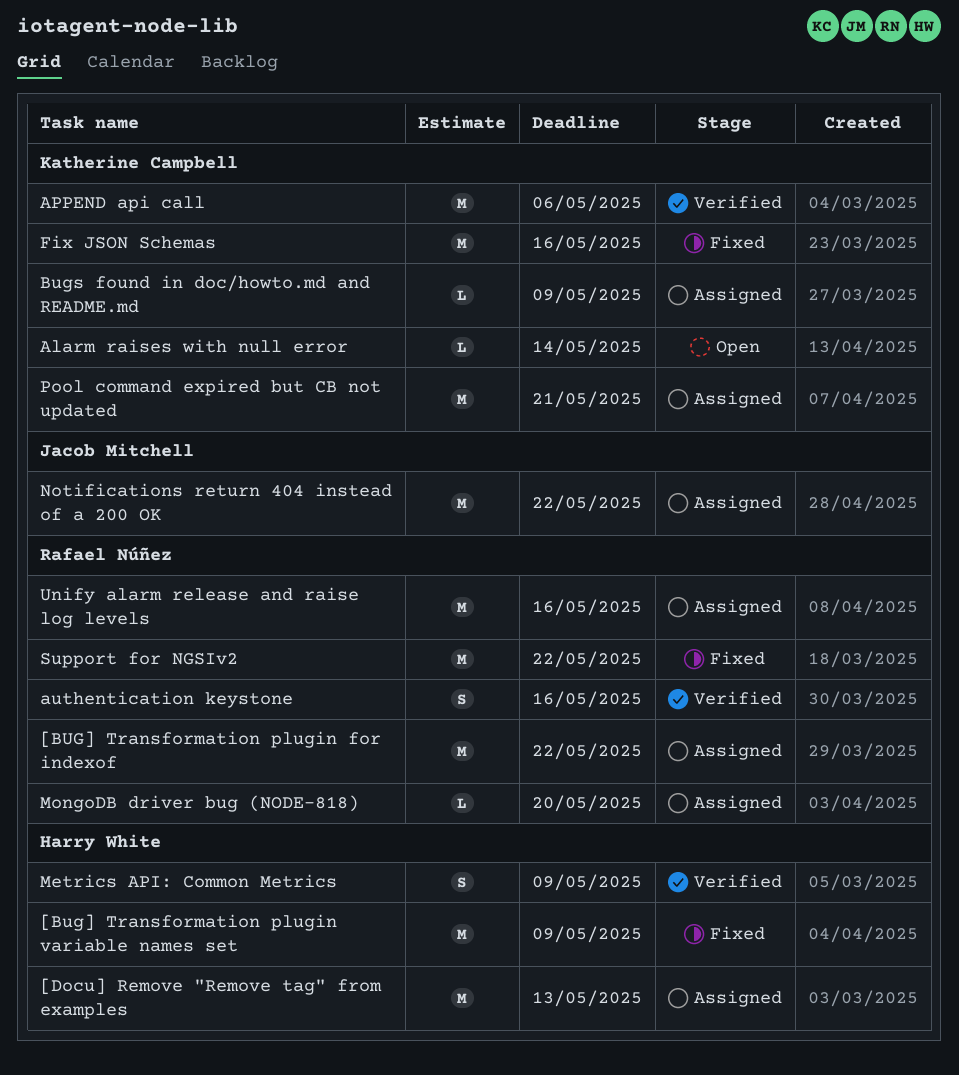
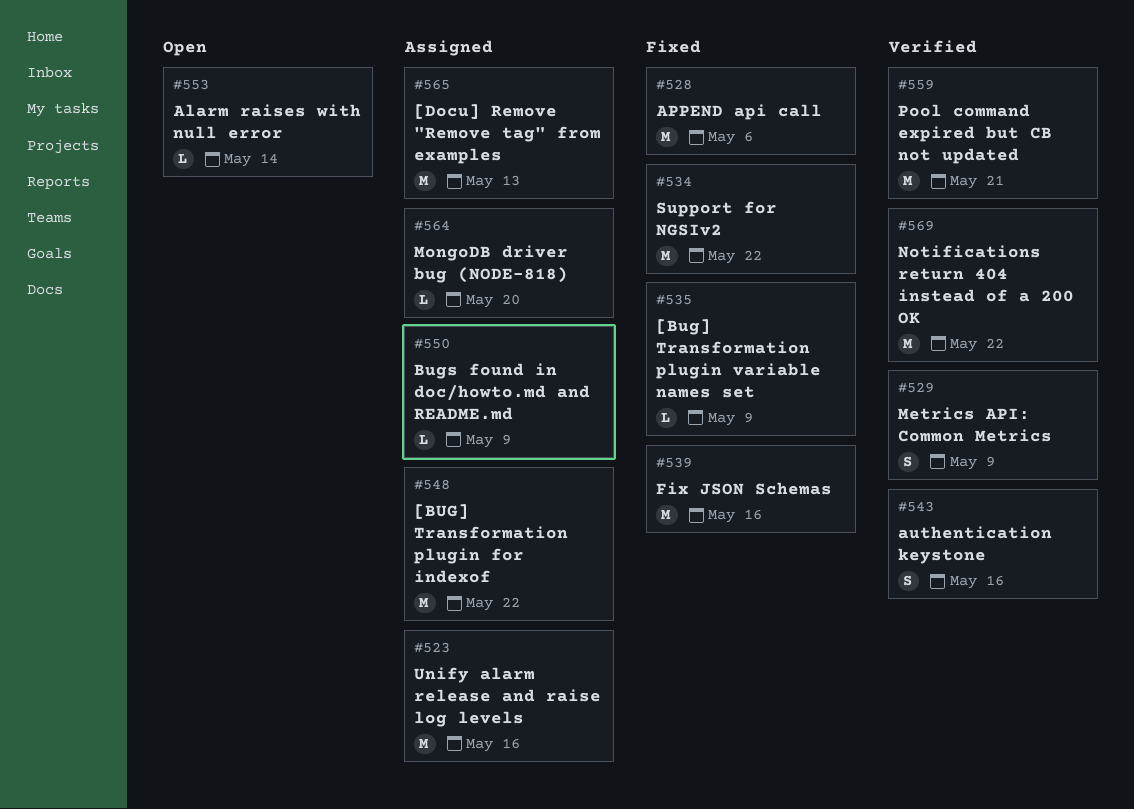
[Bug] Transformation plugin variable names set, estimate: M -> L
APPEND api call, status: Verified -> Fixed
Notifications return 404 instead of a 200 OK, status: Assigned -> Verified
Pool command expired but CB not updated, status: Assigned -> Verified

